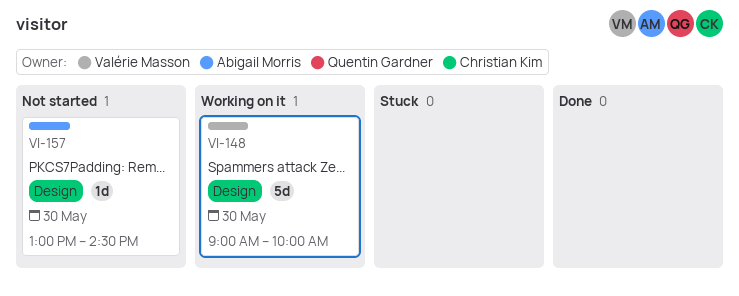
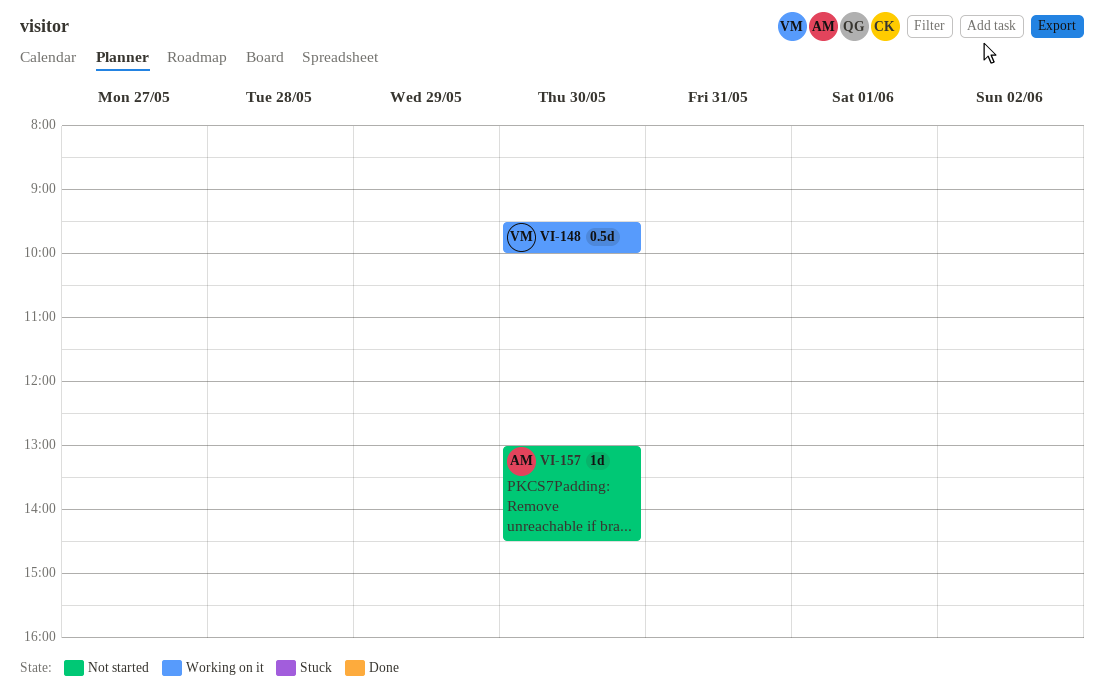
VI-148, estimate: 5d -> 0.5d
VI-148, begins: 09:00 -> 09:30

